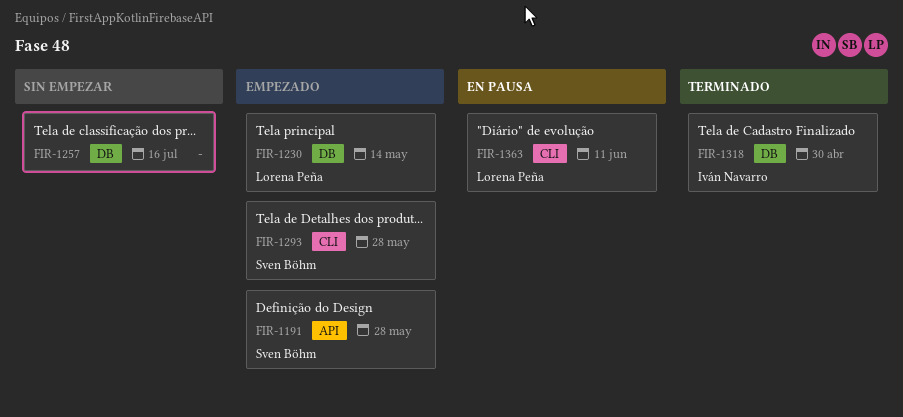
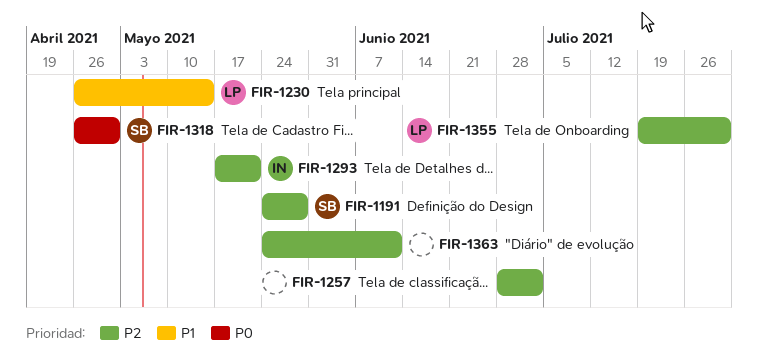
FIR-1257, due: Jul 16 -> Jul 2
FIR-1293, owner: Sven Böhm -> Iván Navarro
FIR-1293, due: May 28 -> May 21
FIR-1318, owner: Iván Navarro -> Sven Böhm
FIR-1355: none -> present
FIR-1363, owner: Lorena Peña -> none

